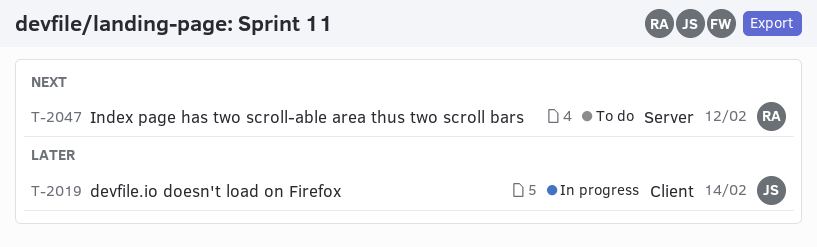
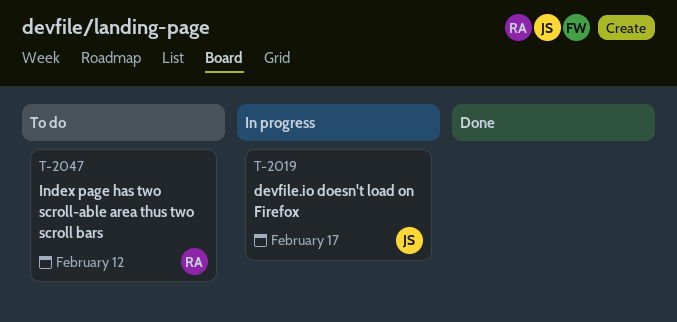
T-2019, due: Feb 14 -> Feb 17

